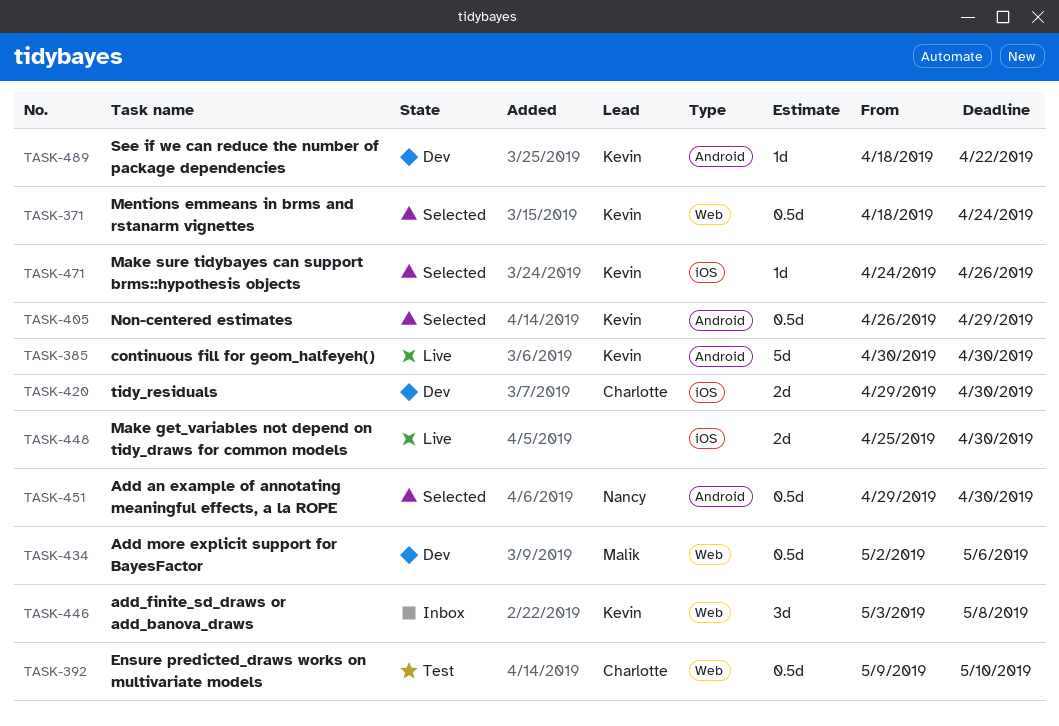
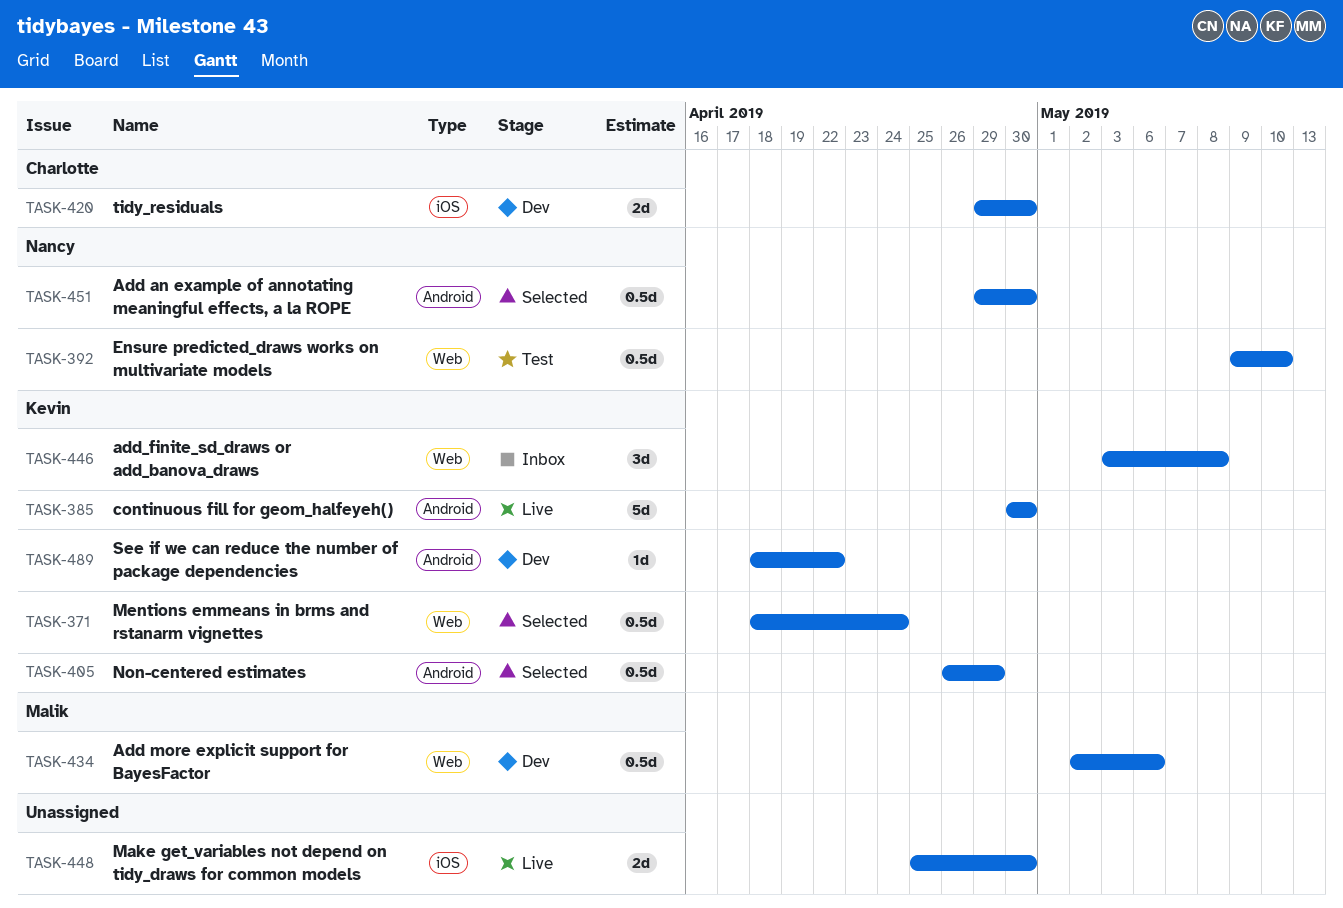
TASK-392, owner: Charlotte -> Nancy
TASK-471: present -> none

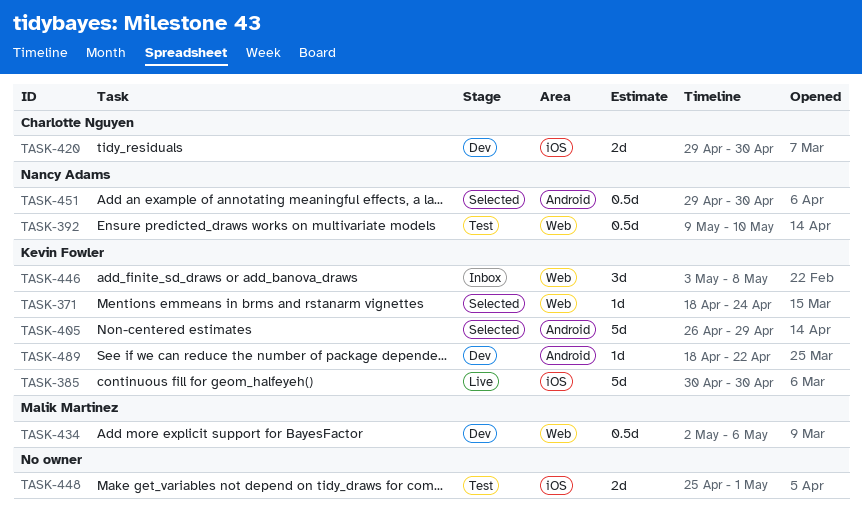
TASK-371, estimate: 0.5d -> 1d
TASK-385, label: Android -> iOS
TASK-405, estimate: 0.5d -> 5d
TASK-448, status: Live -> Test
TASK-448, due: Apr 30 -> May 1

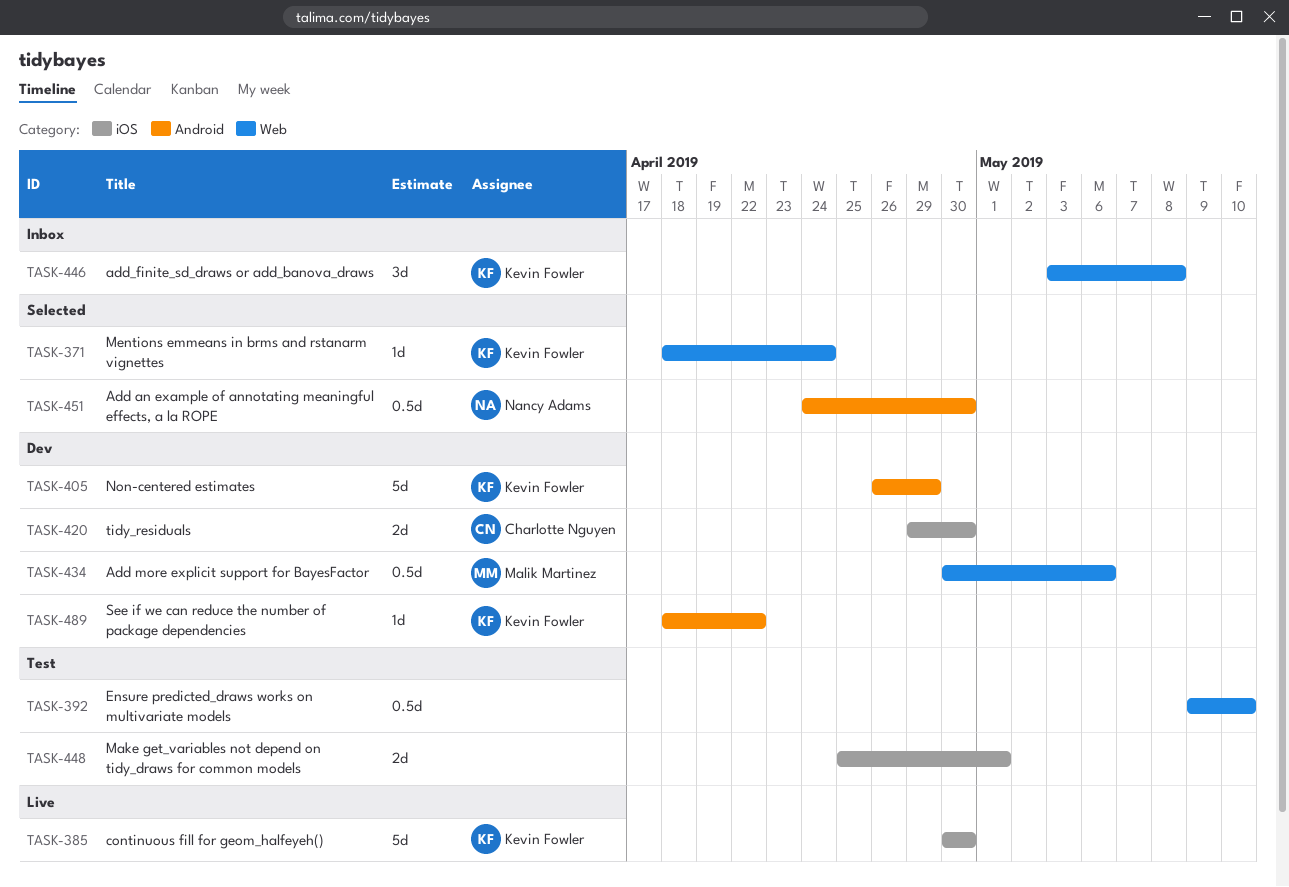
TASK-392, owner: Nancy Adams -> none
TASK-405, status: Selected -> Dev
TASK-434, start: May 2 -> Apr 30
TASK-451, start: Apr 29 -> Apr 24

